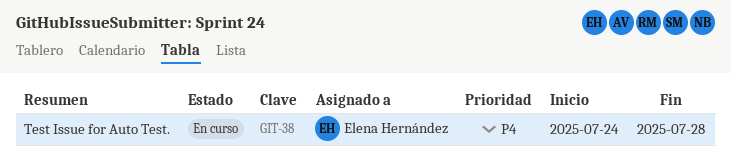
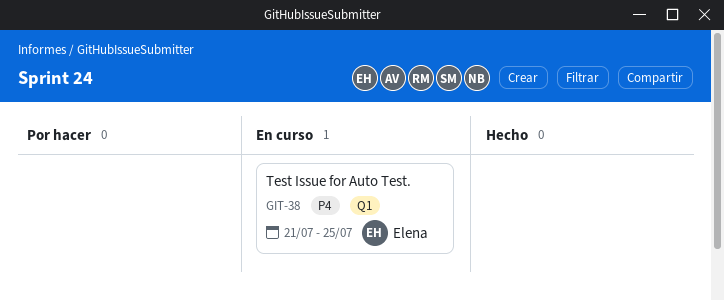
GIT-38, start: Jul 24 -> Jul 21
GIT-38, due: Jul 28 -> Jul 25

